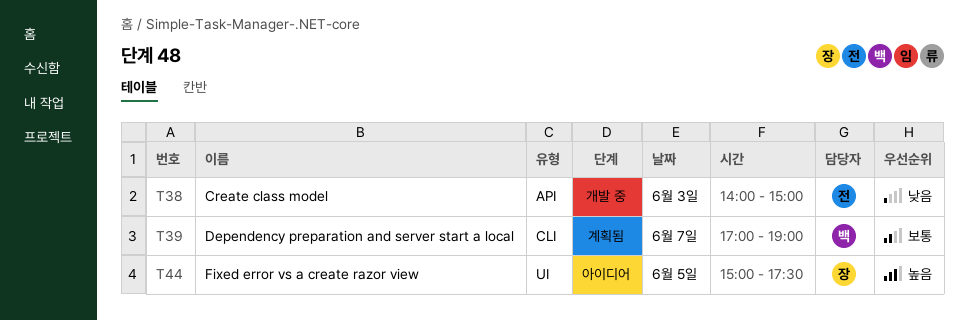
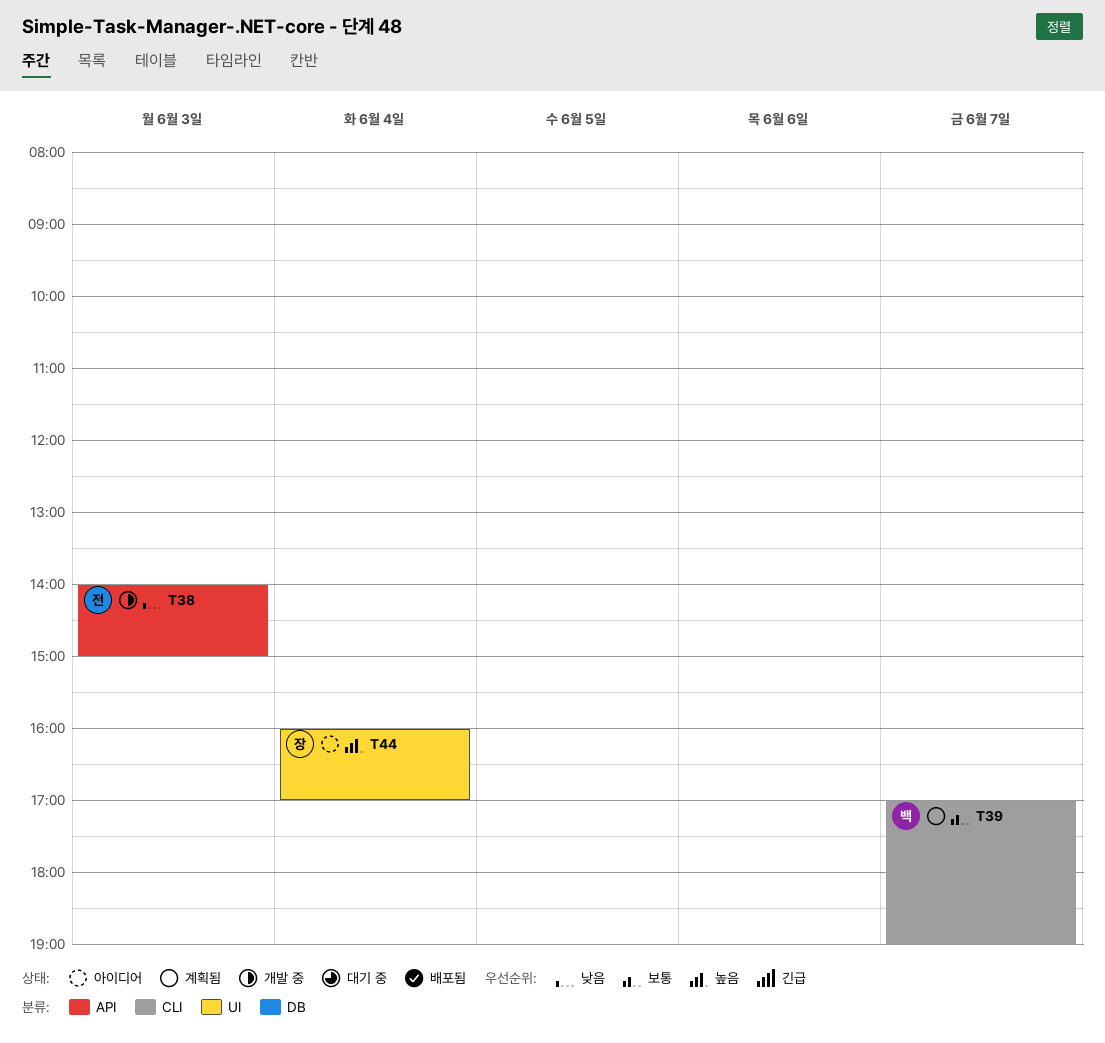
T44, day: Jun 5 -> Jun 4
T44, begins: 15:00 -> 16:00
T44, ends: 17:30 -> 17:00

